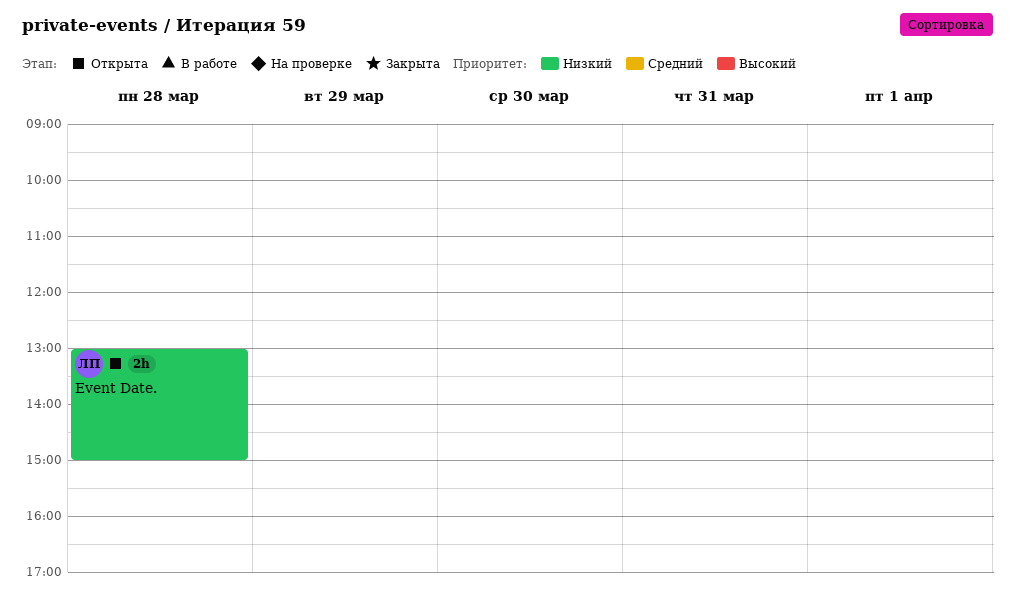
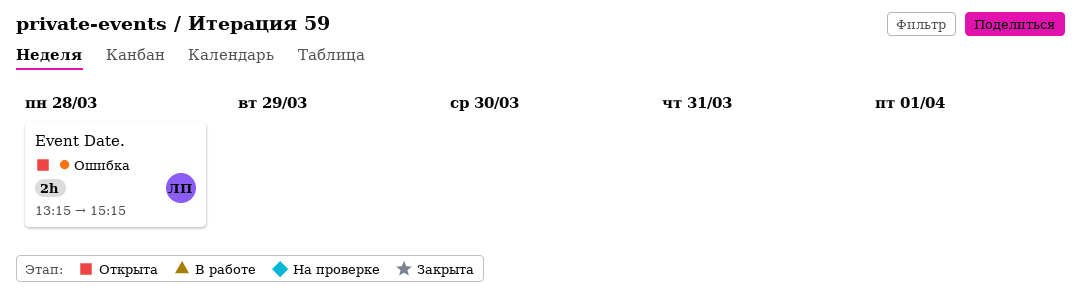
Event Date., begins: 13:00 -> 13:15
Event Date., ends: 15:00 -> 15:15

